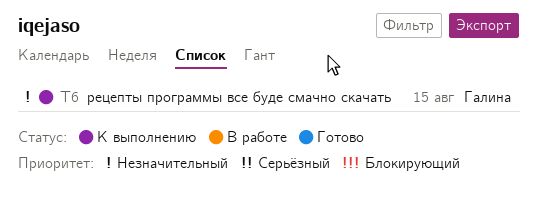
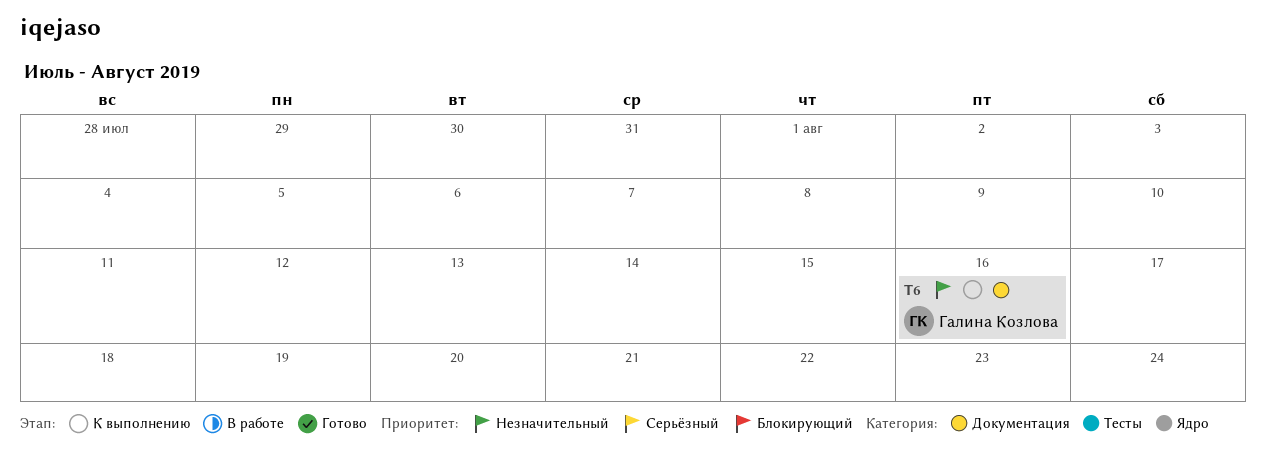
T6, due: Aug 15 -> Aug 16

